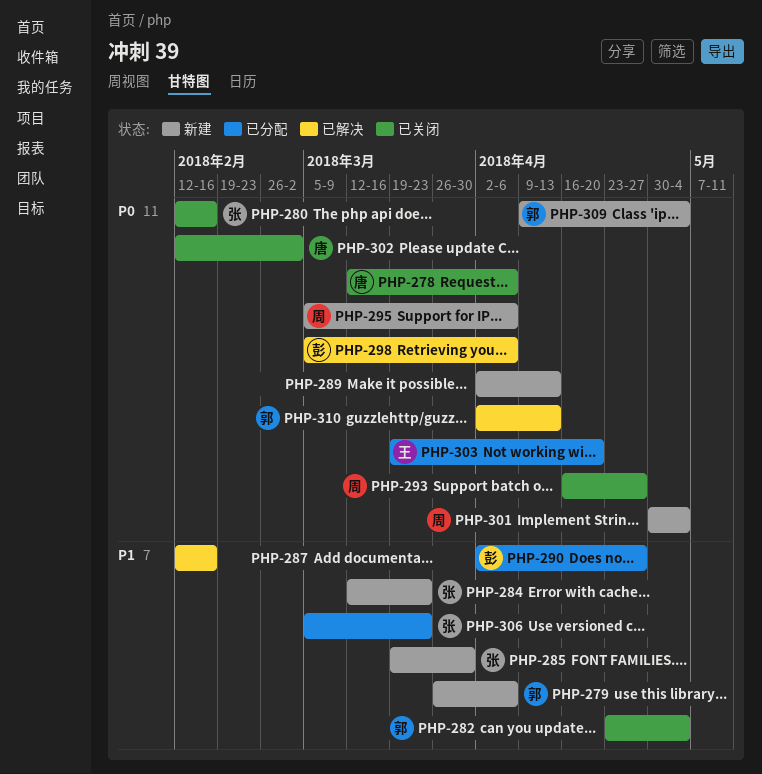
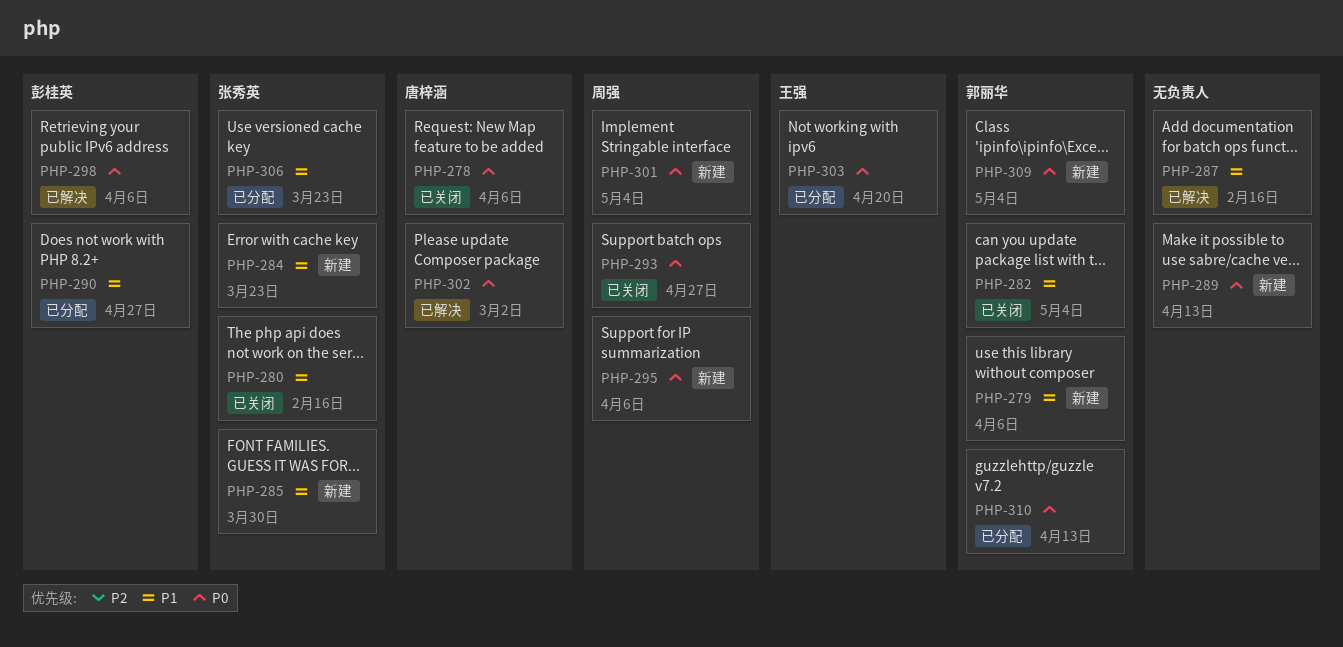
PHP-280, priority: P0 -> P1
PHP-302, status: 已关闭 -> 已解决
PHP-310, status: 已解决 -> 已分配

